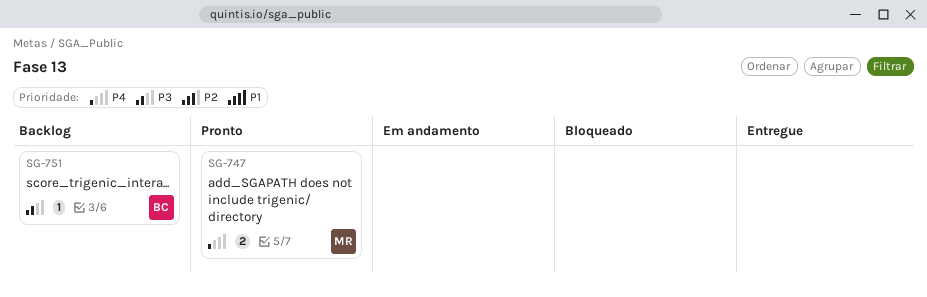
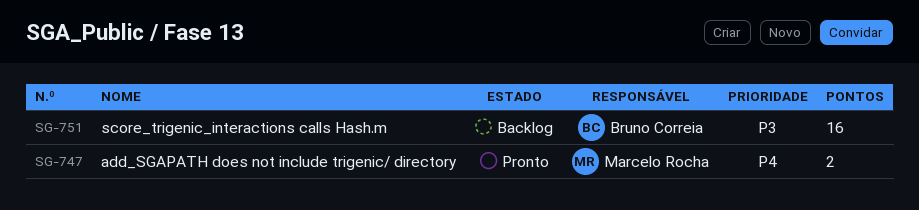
SG-751, estimate: 1 -> 16

